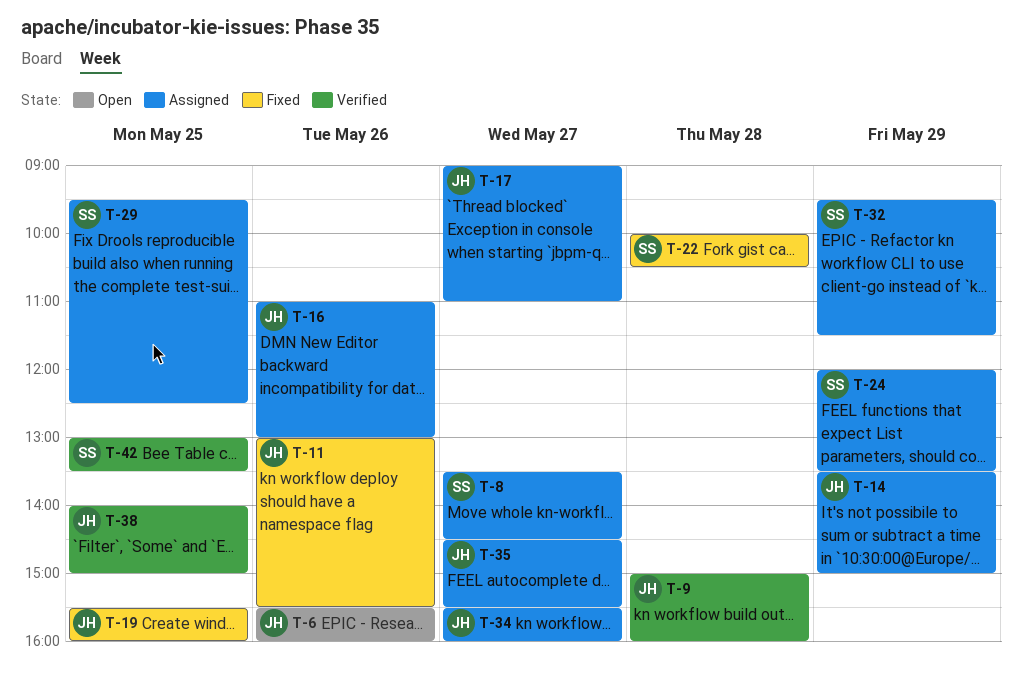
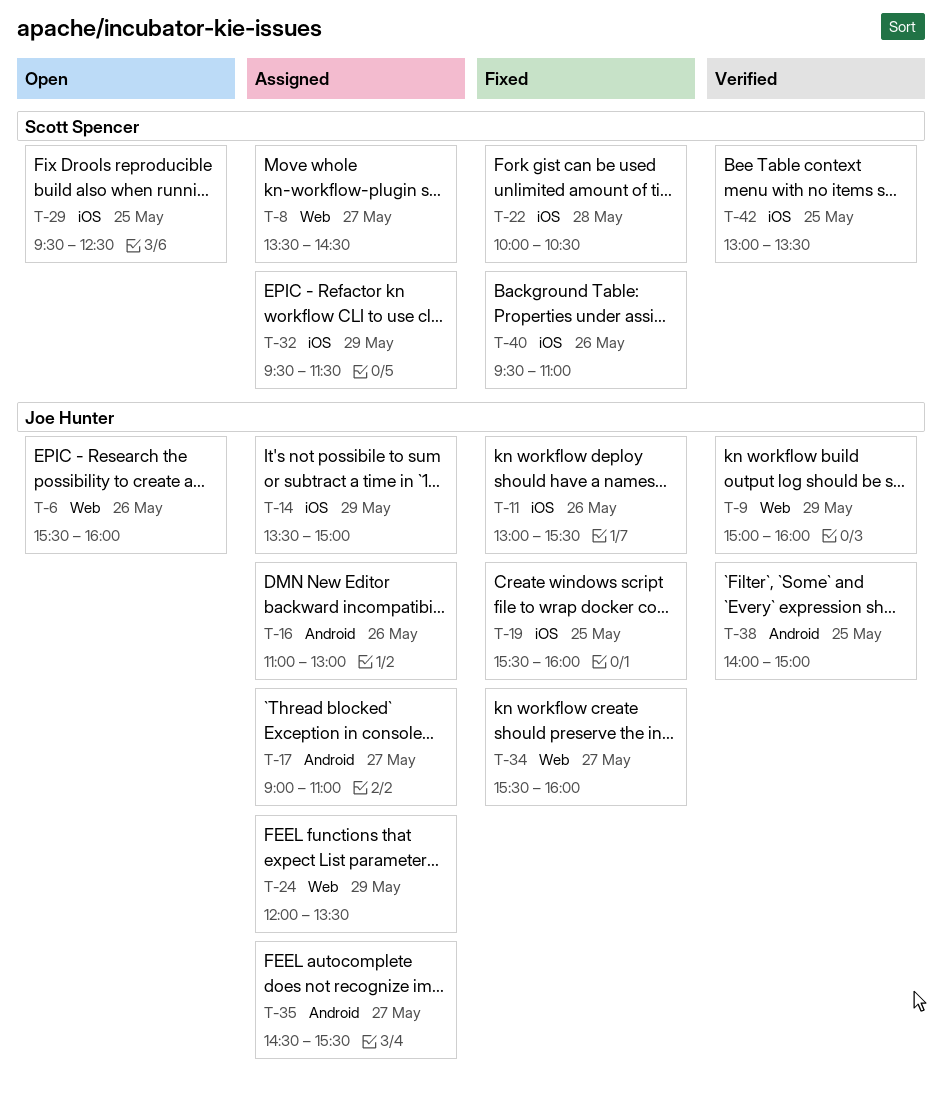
T-9, day: May 28 -> May 29
T-24, owner: Scott Spencer -> Joe Hunter
T-29, status: Assigned -> Open
T-34, status: Assigned -> Fixed
T-40: none -> present

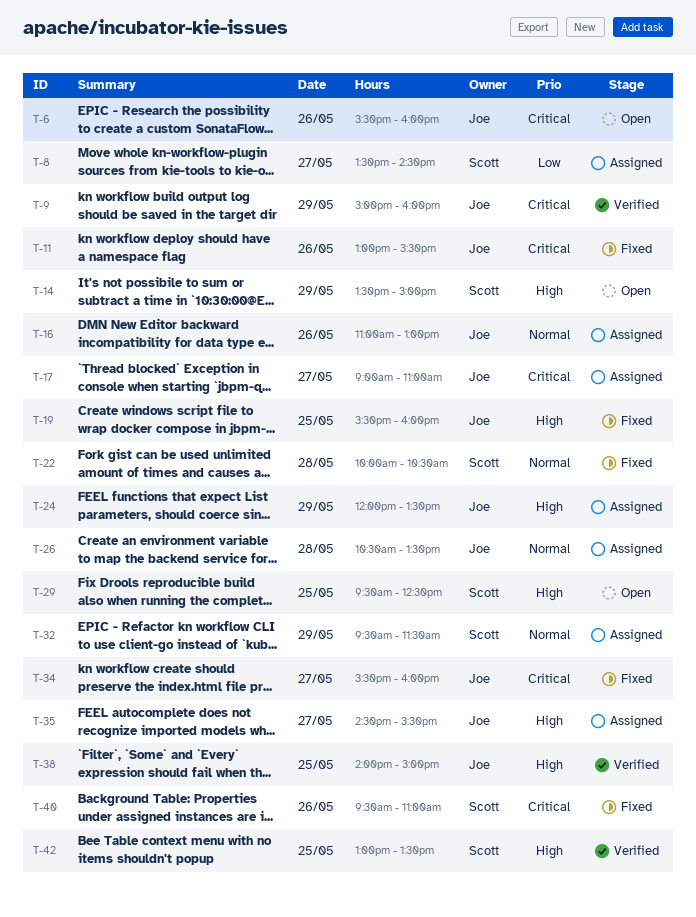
T-14, status: Assigned -> Open
T-14, owner: Joe Hunter -> Scott Spencer
T-26: none -> present

